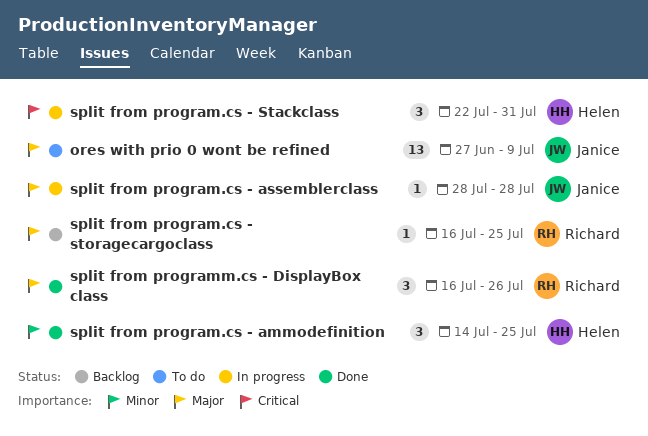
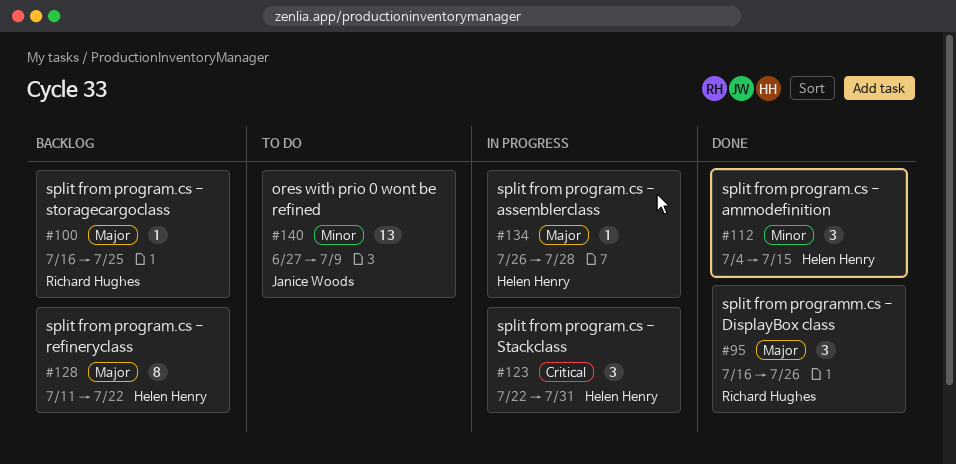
ores with prio 0 wont be refined, priority: Major -> Minor
split from program.cs - ammodefinition, start: Jul 14 -> Jul 4
split from program.cs - ammodefinition, due: Jul 25 -> Jul 15
split from program.cs - assemblerclass, owner: Janice Woods -> Helen Henry
split from program.cs - assemblerclass, start: Jul 28 -> Jul 26
split from program.cs - refineryclass: none -> present

